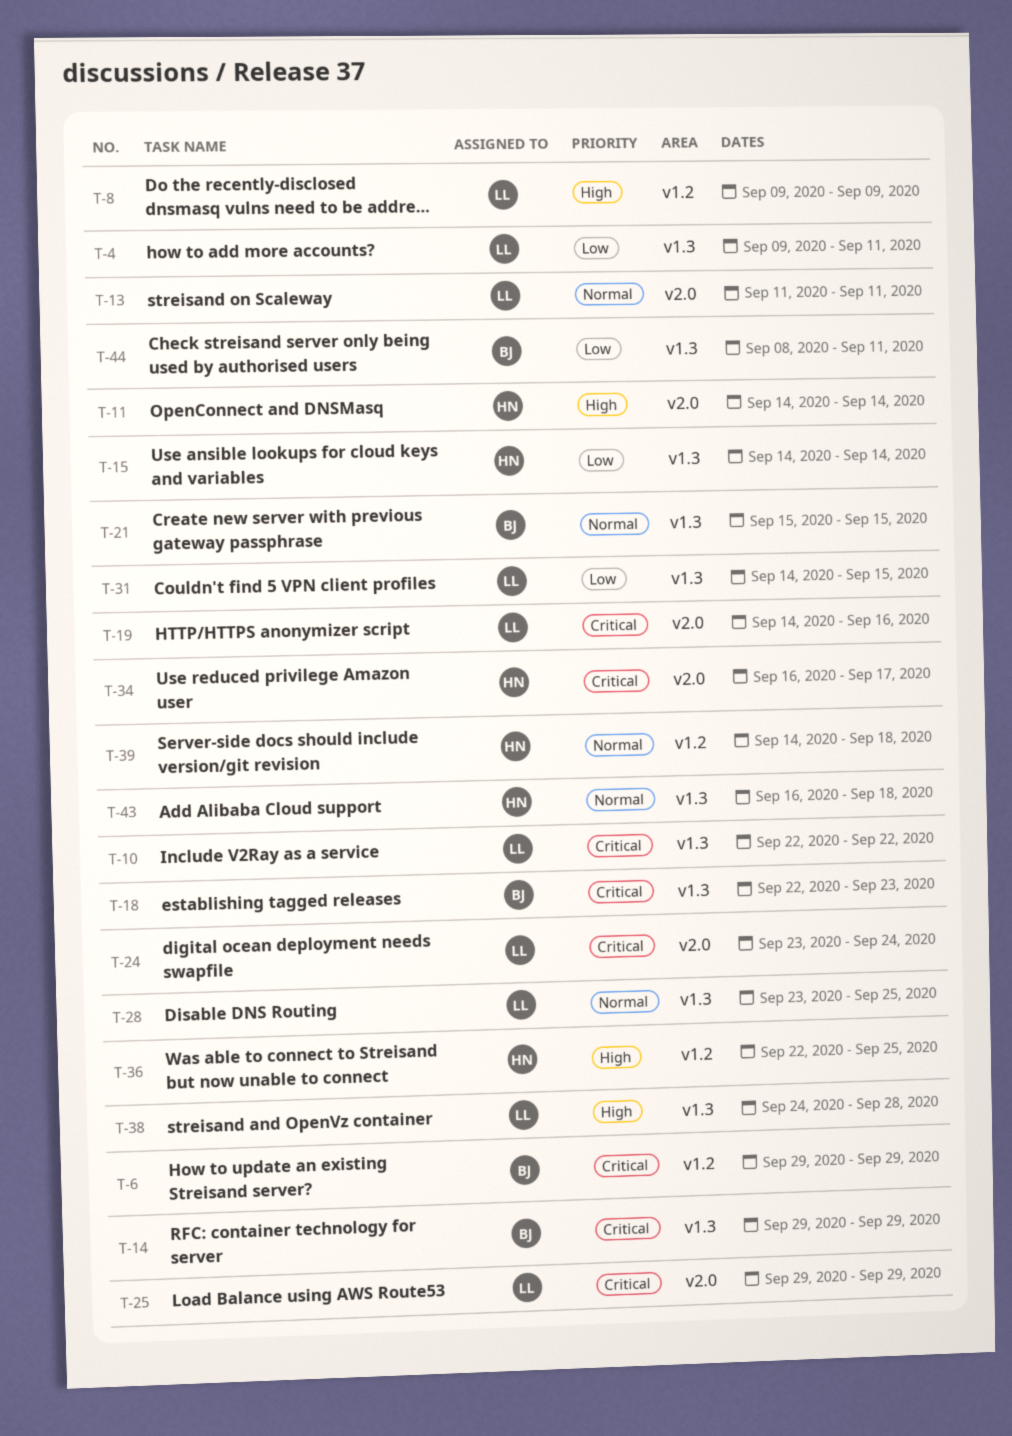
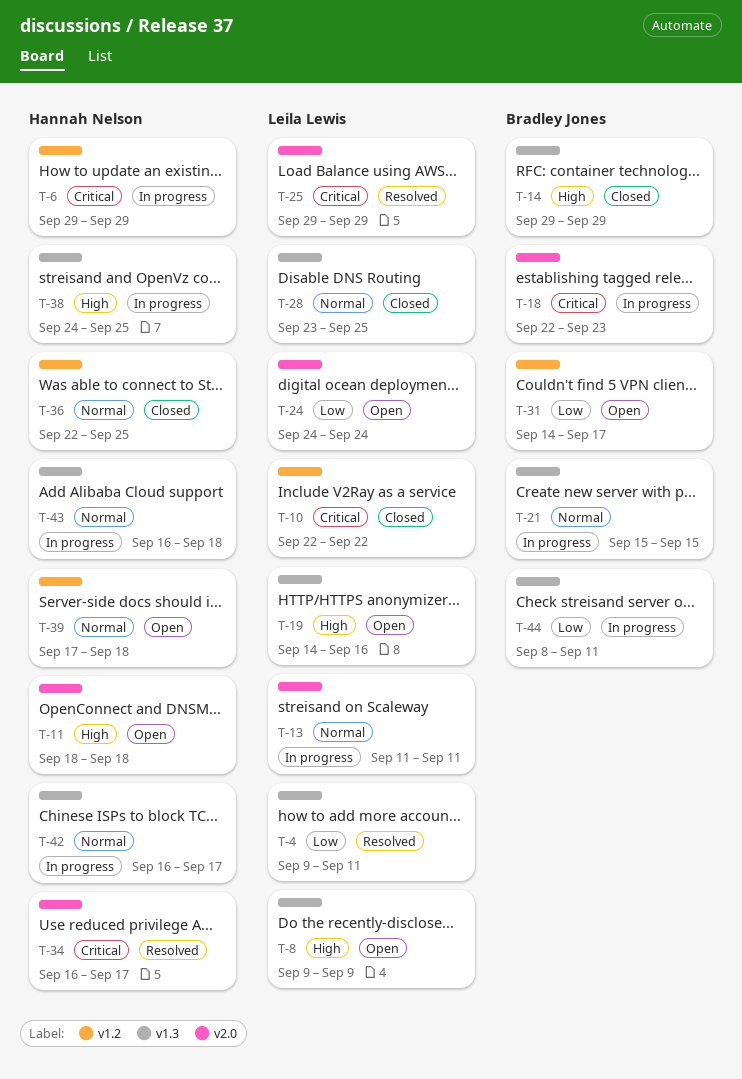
T-6, owner: Bradley Jones -> Hannah Nelson
T-8, label: v1.2 -> v1.3
T-10, label: v1.3 -> v1.2
T-11, start: Sep 14 -> Sep 18
T-11, due: Sep 14 -> Sep 18
T-14, priority: Critical -> High
T-15: present -> none
T-18, label: v1.3 -> v2.0
T-19, priority: Critical -> High
T-19, label: v2.0 -> v1.3
T-24, priority: Critical -> Low
T-24, start: Sep 23 -> Sep 24
T-31, owner: Leila Lewis -> Bradley Jones
T-31, label: v1.3 -> v1.2
T-31, due: Sep 15 -> Sep 17
T-36, priority: High -> Normal
T-38, owner: Leila Lewis -> Hannah Nelson
T-38, due: Sep 28 -> Sep 25
T-39, start: Sep 14 -> Sep 17
T-42: none -> present

